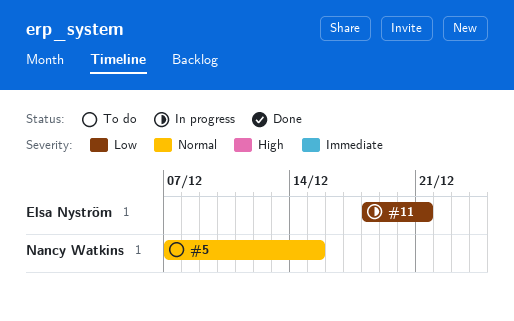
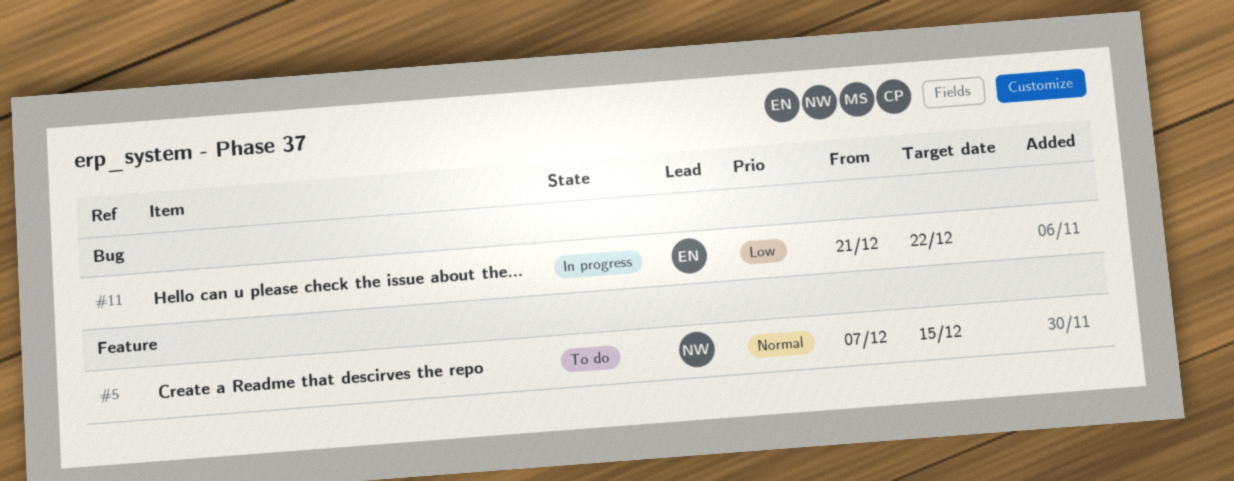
#11, start: Dec 18 -> Dec 21
#11, due: Dec 21 -> Dec 22

